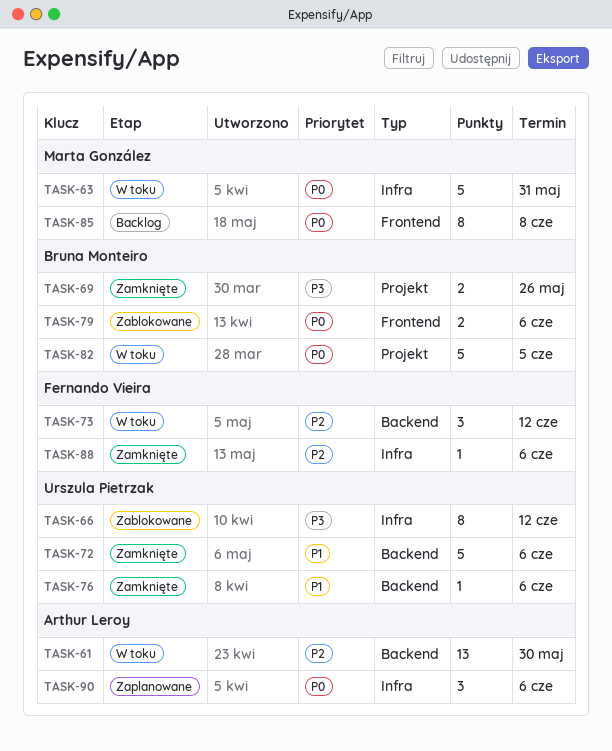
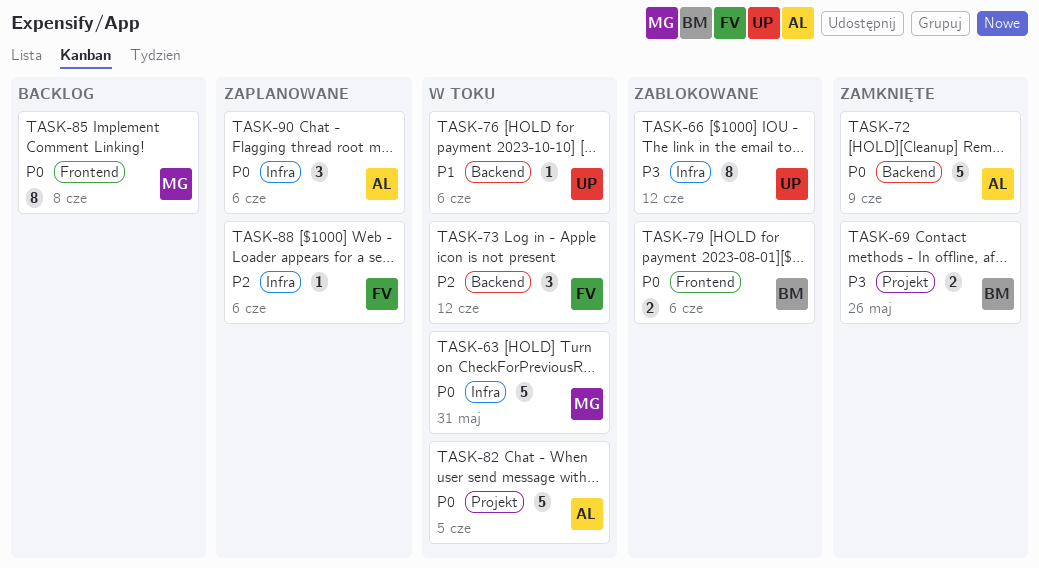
TASK-61: present -> none
TASK-72, owner: Urszula Pietrzak -> Arthur Leroy
TASK-72, priority: P1 -> P0
TASK-72, due: Jun 6 -> Jun 9
TASK-76, status: Zamknięte -> W toku
TASK-82, owner: Bruna Monteiro -> Arthur Leroy
TASK-88, status: Zamknięte -> Zaplanowane

